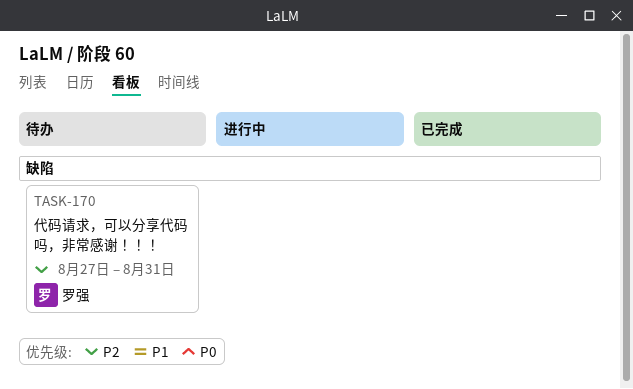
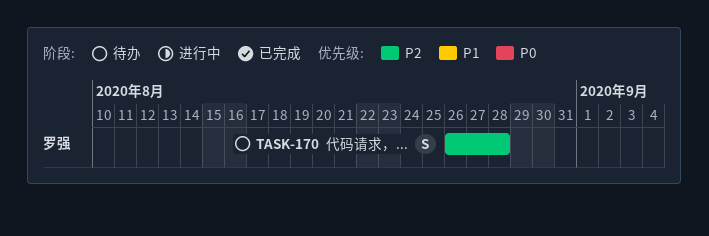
TASK-170, start: Aug 27 -> Aug 26
TASK-170, due: Aug 31 -> Aug 28

